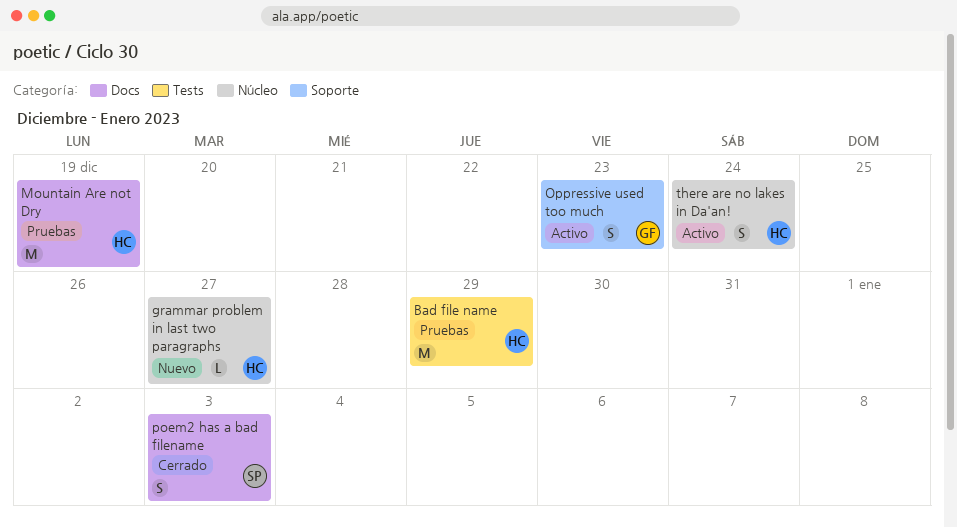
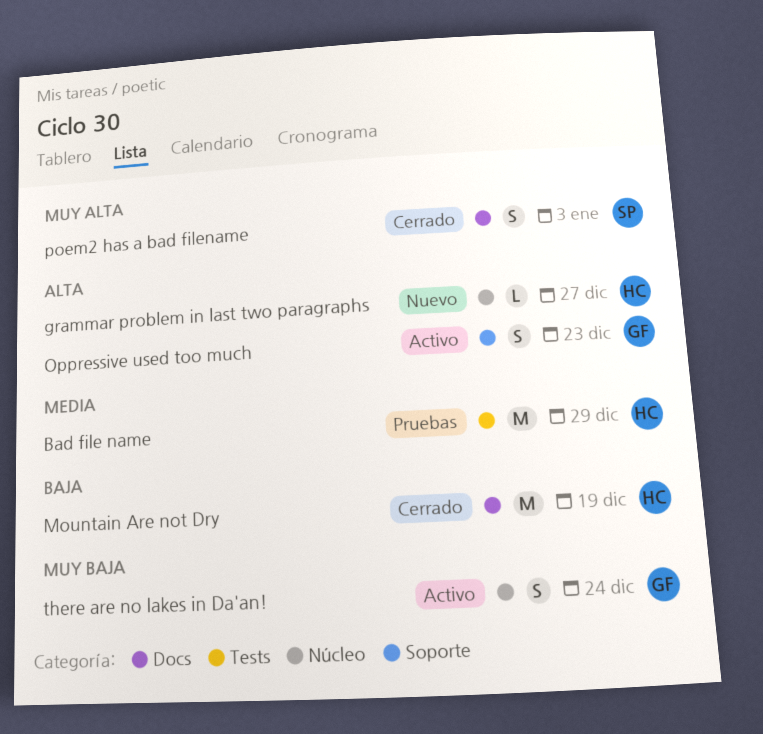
Mountain Are not Dry, status: Pruebas -> Cerrado
there are no lakes in Da'an!, owner: HC -> GF

